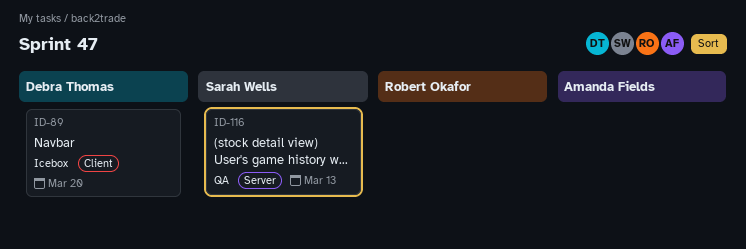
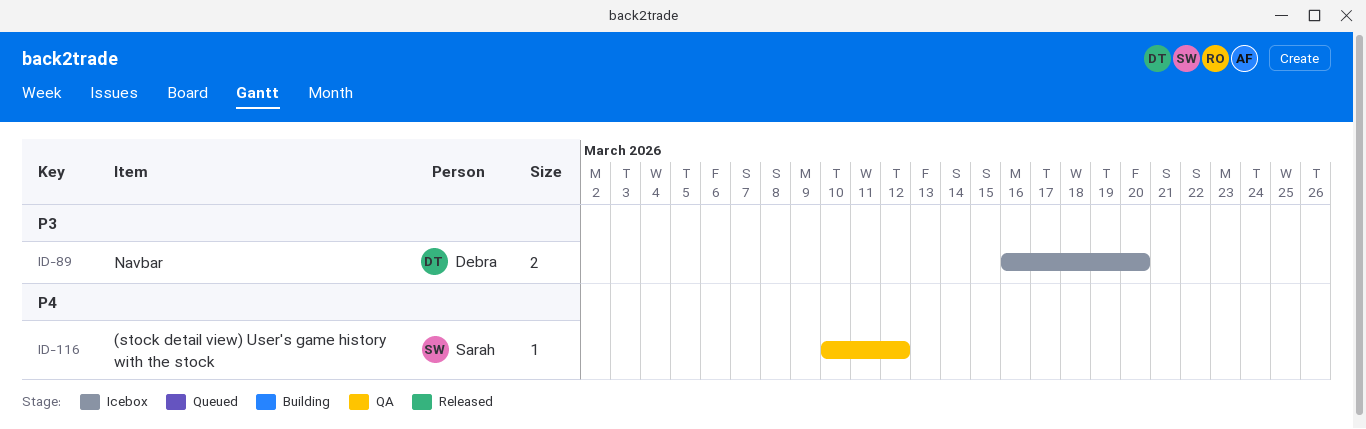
ID-116, due: Mar 13 -> Mar 12

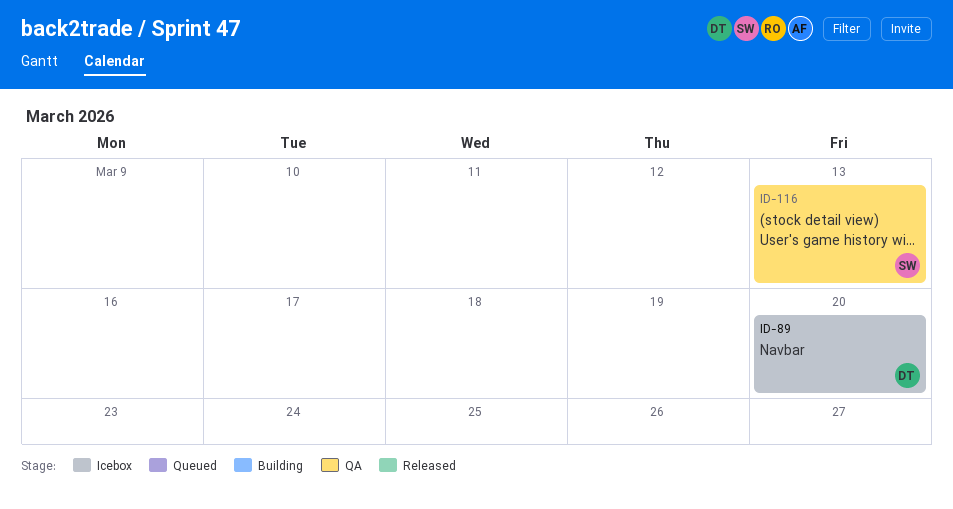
ID-116, due: Mar 12 -> Mar 13

